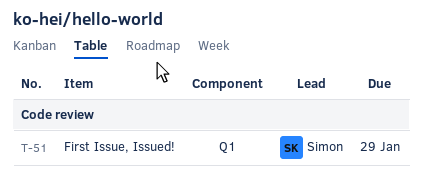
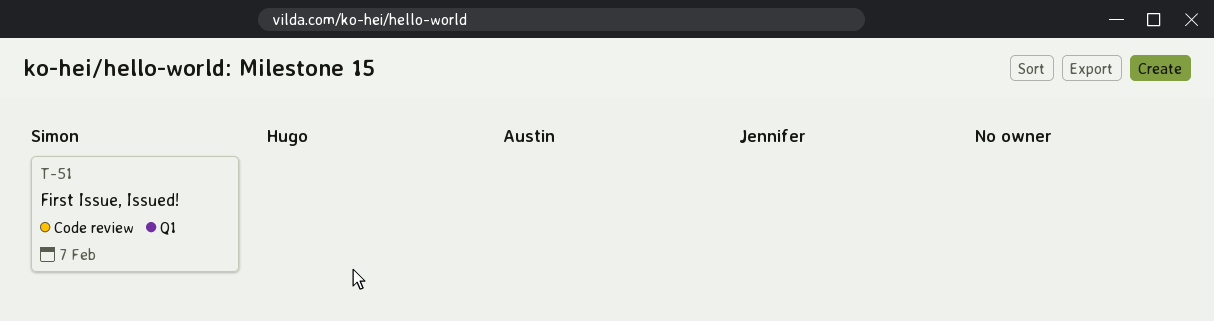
T-51, due: Jan 29 -> Feb 7

